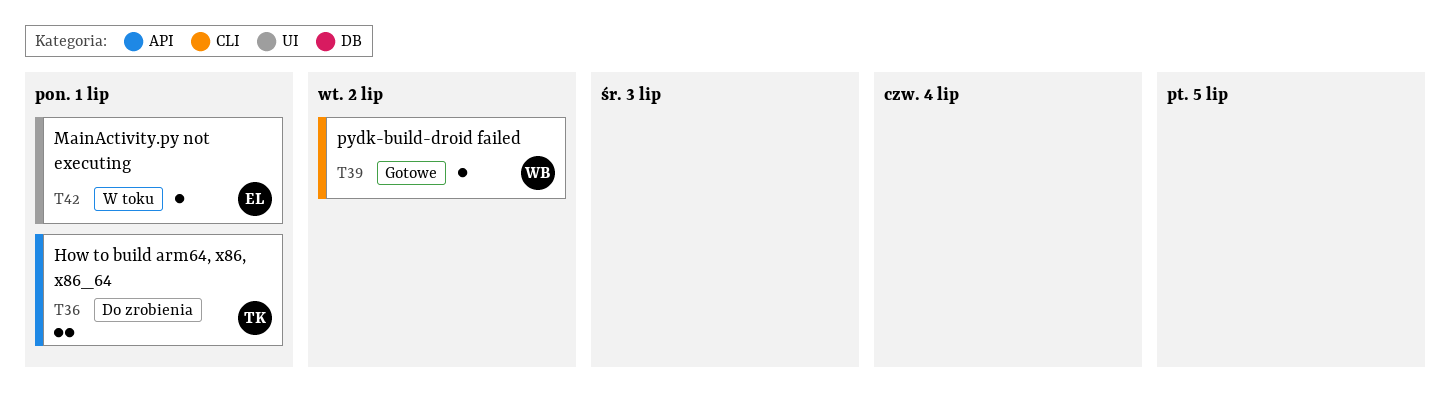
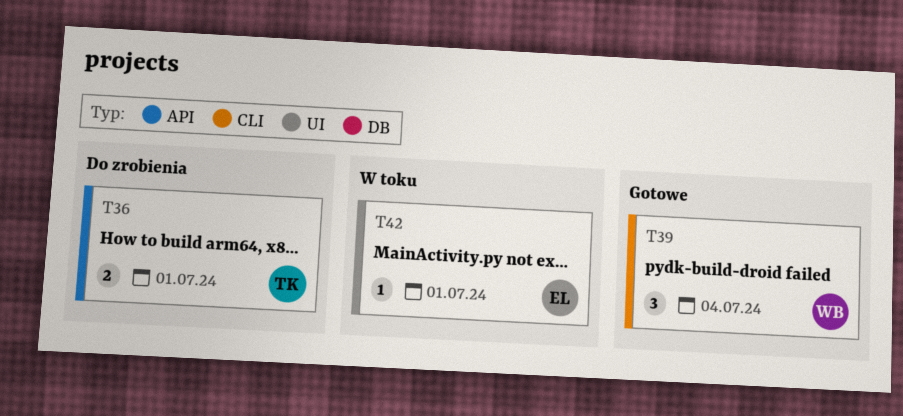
T39, estimate: 1 -> 3
T39, due: Jul 2 -> Jul 4

